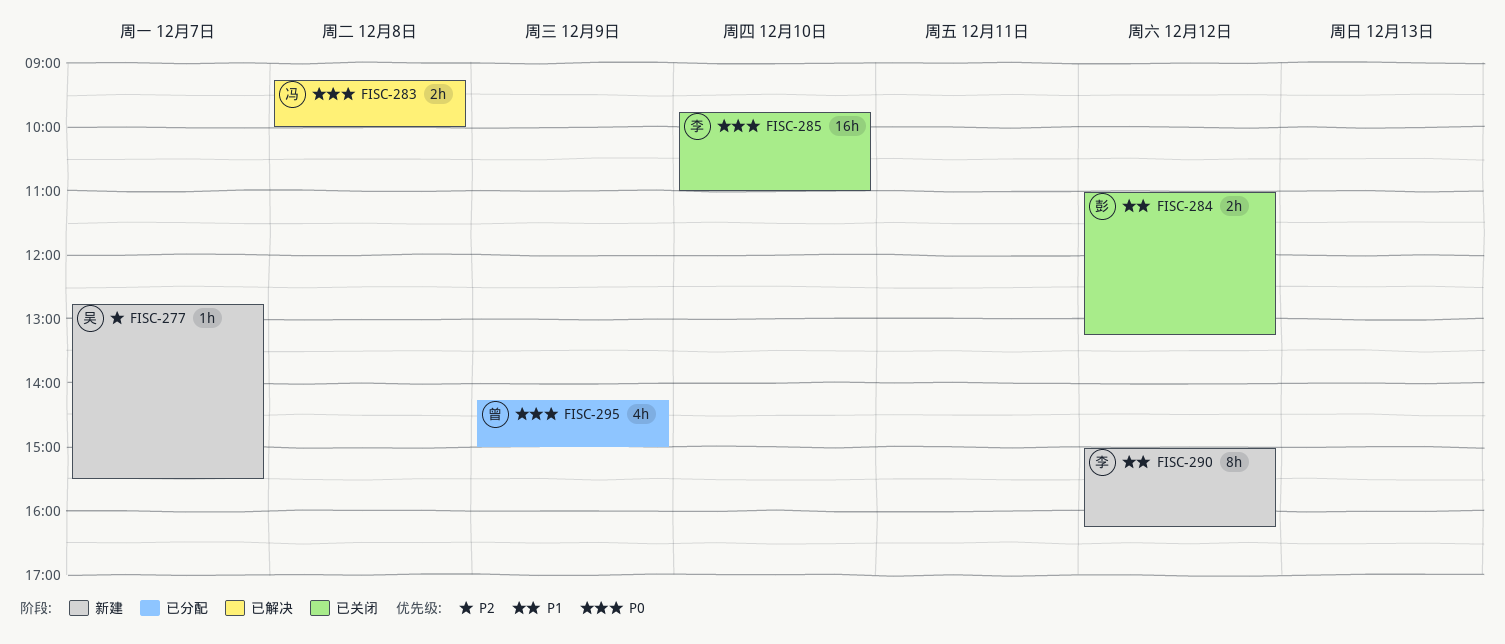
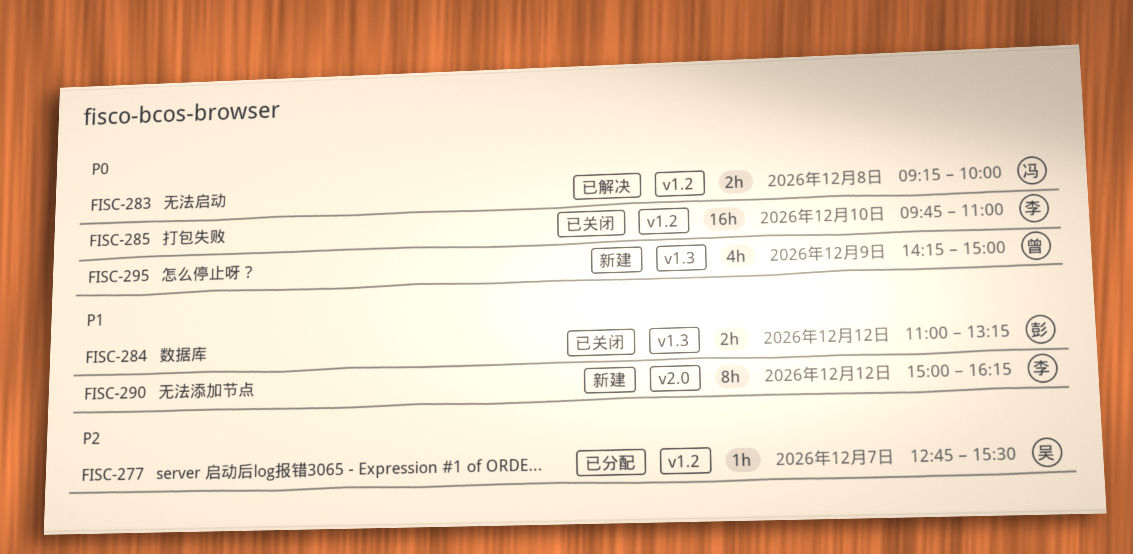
FISC-277, status: 新建 -> 已分配
FISC-295, status: 已分配 -> 新建

